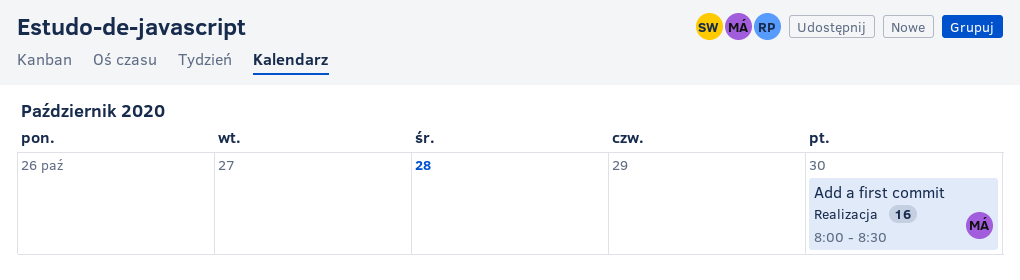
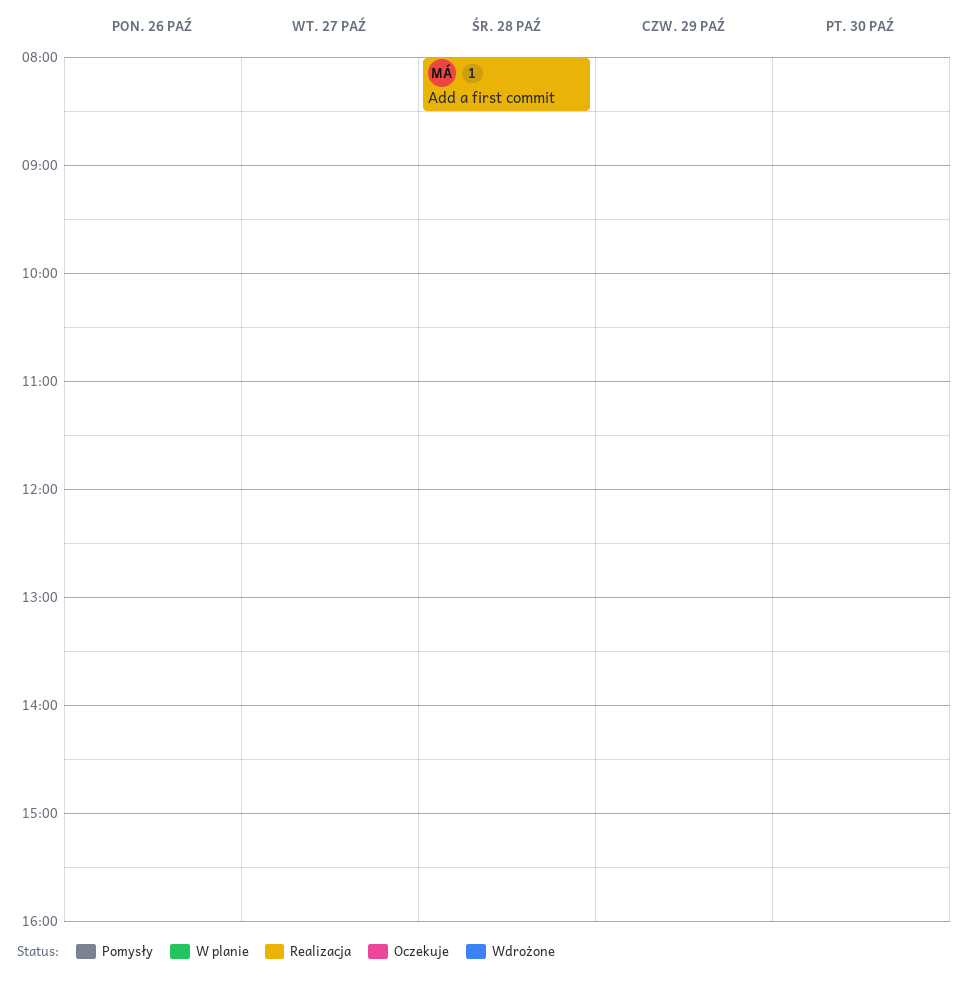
Add a first commit, estimate: 16 -> 1
Add a first commit, day: Oct 30 -> Oct 28

